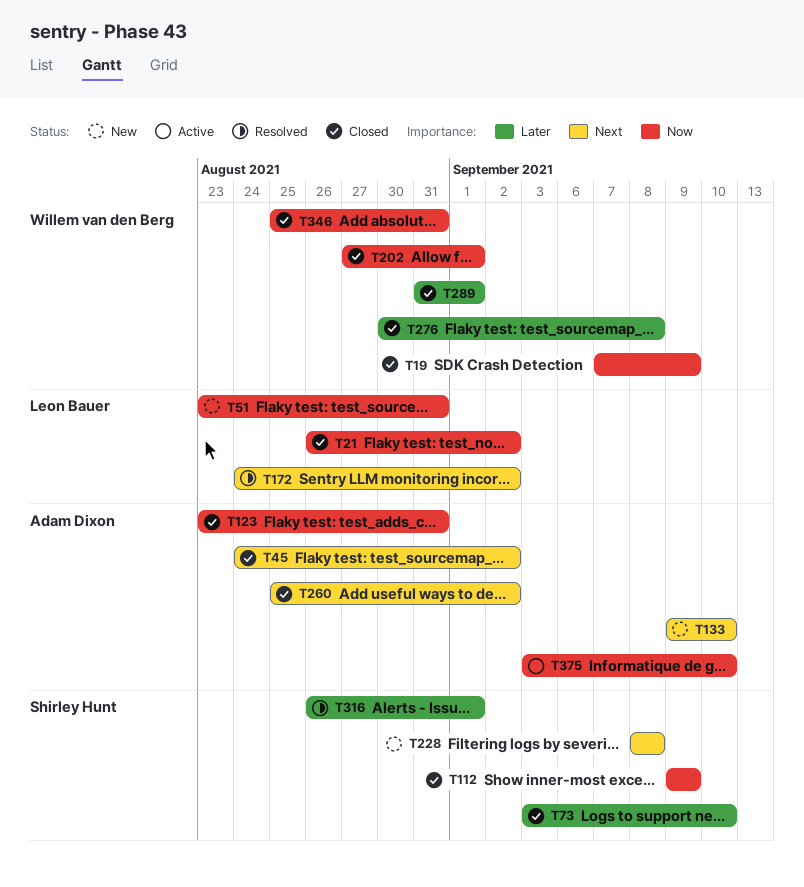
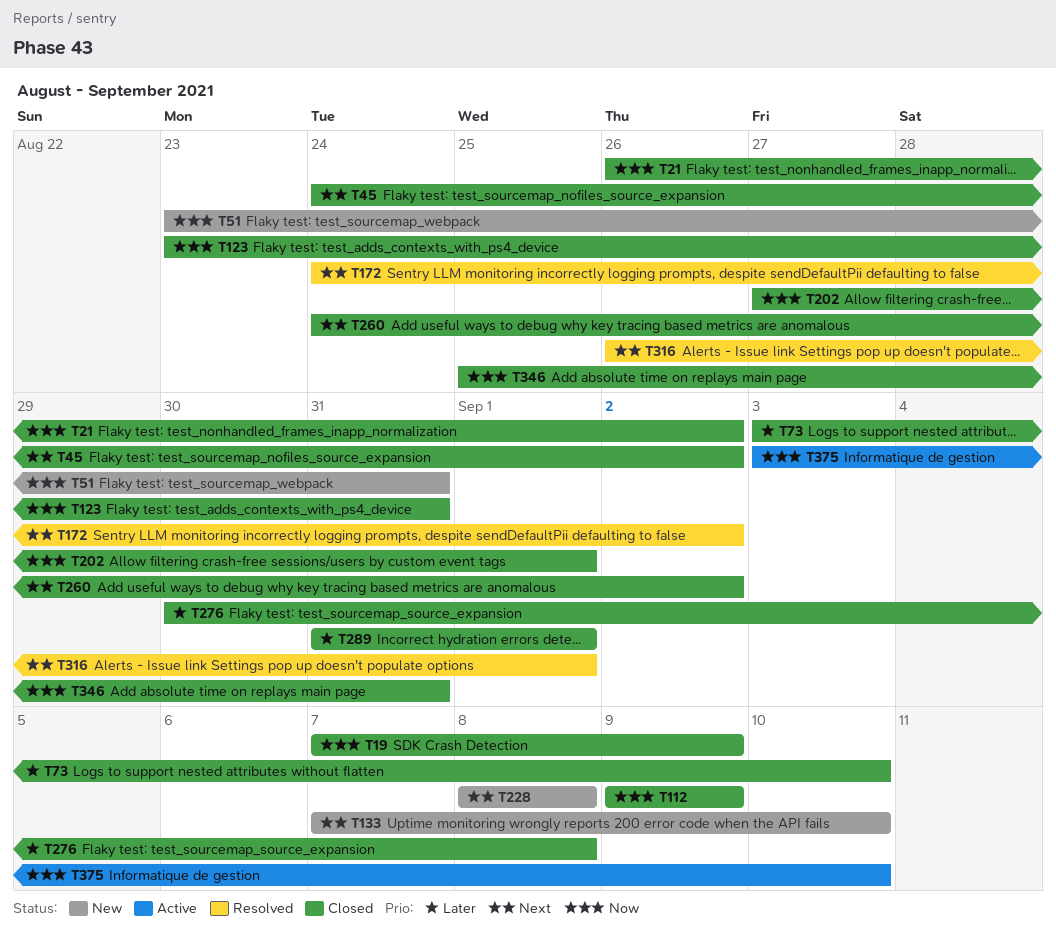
T133, start: Sep 9 -> Sep 7
T260, start: Aug 25 -> Aug 24
T316, priority: Later -> Next

